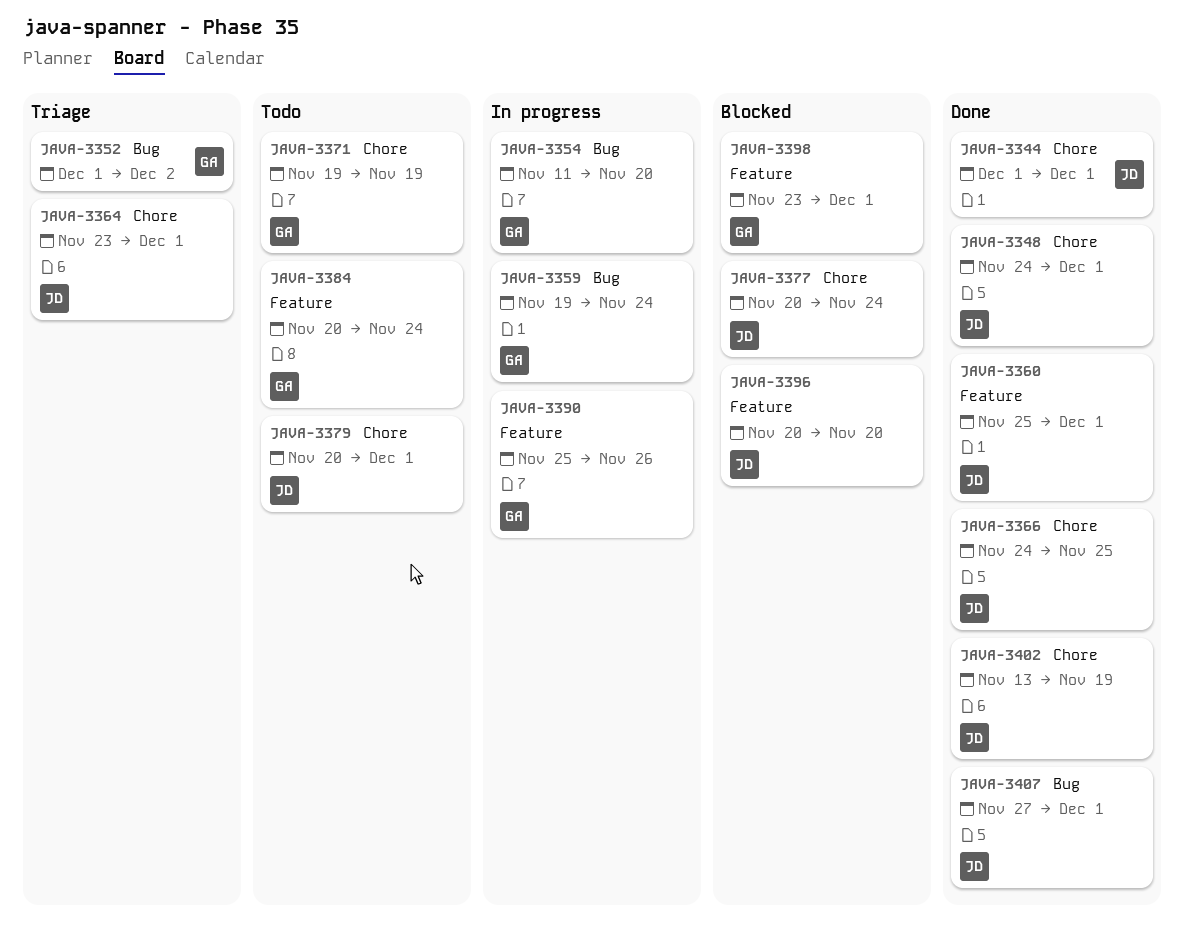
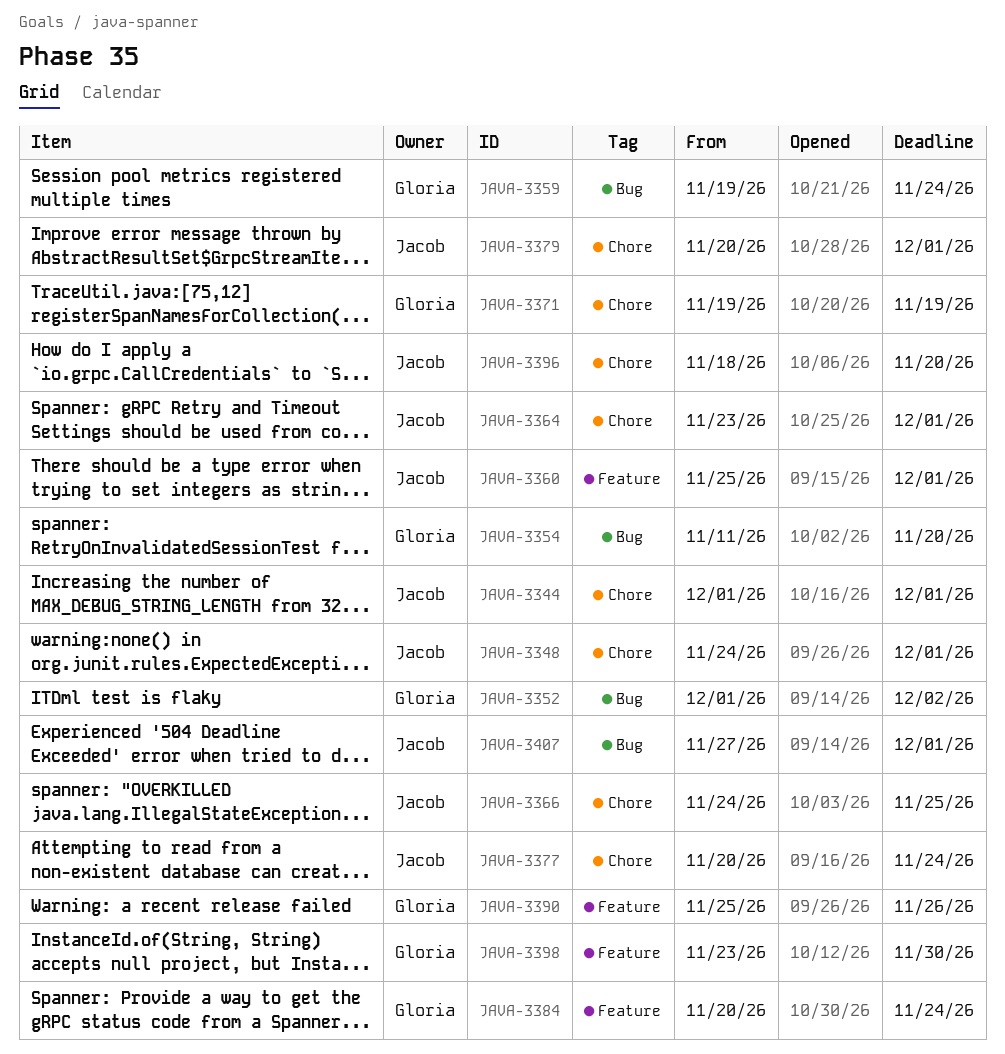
JAVA-3396, label: Feature -> Chore
JAVA-3396, start: Nov 20 -> Nov 18
JAVA-3398, due: Dec 1 -> Nov 30
JAVA-3402: present -> none

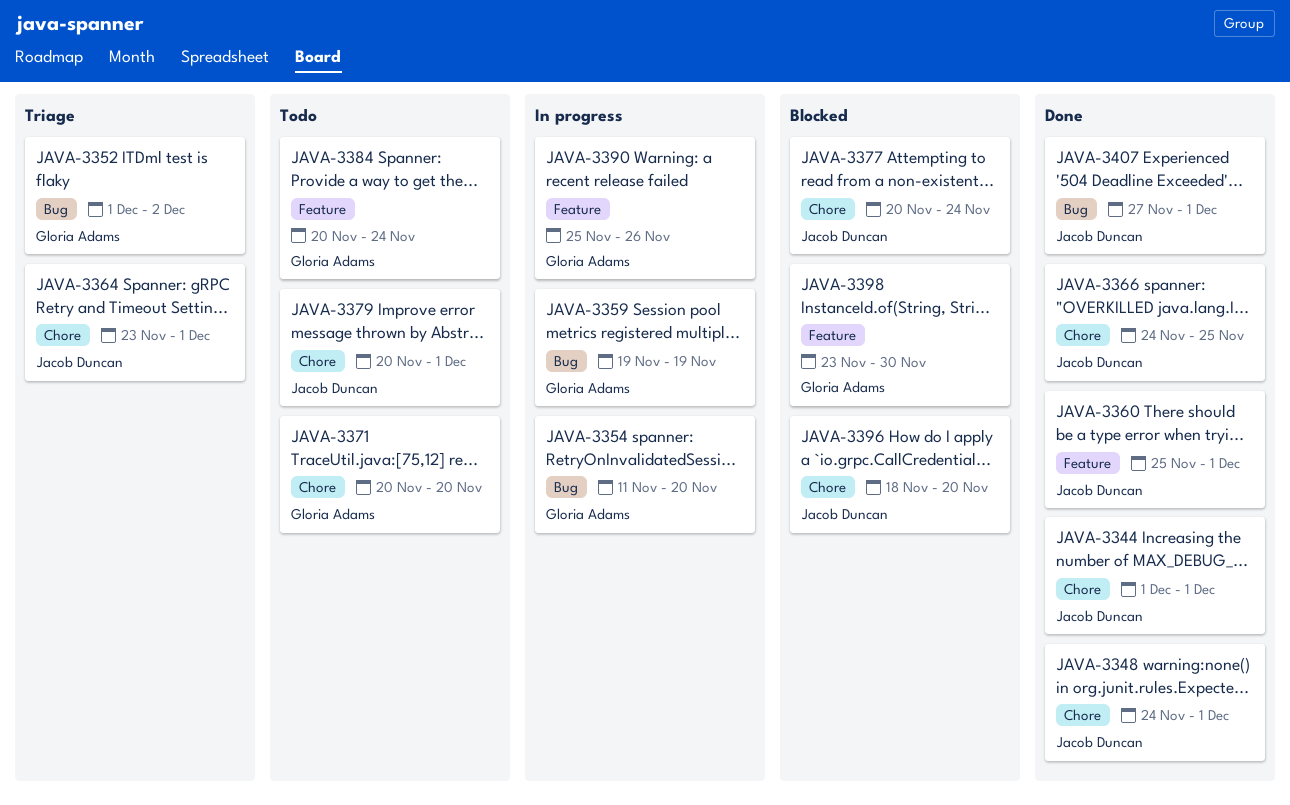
JAVA-3359, due: Nov 24 -> Nov 19
JAVA-3371, start: Nov 19 -> Nov 20
JAVA-3371, due: Nov 19 -> Nov 20

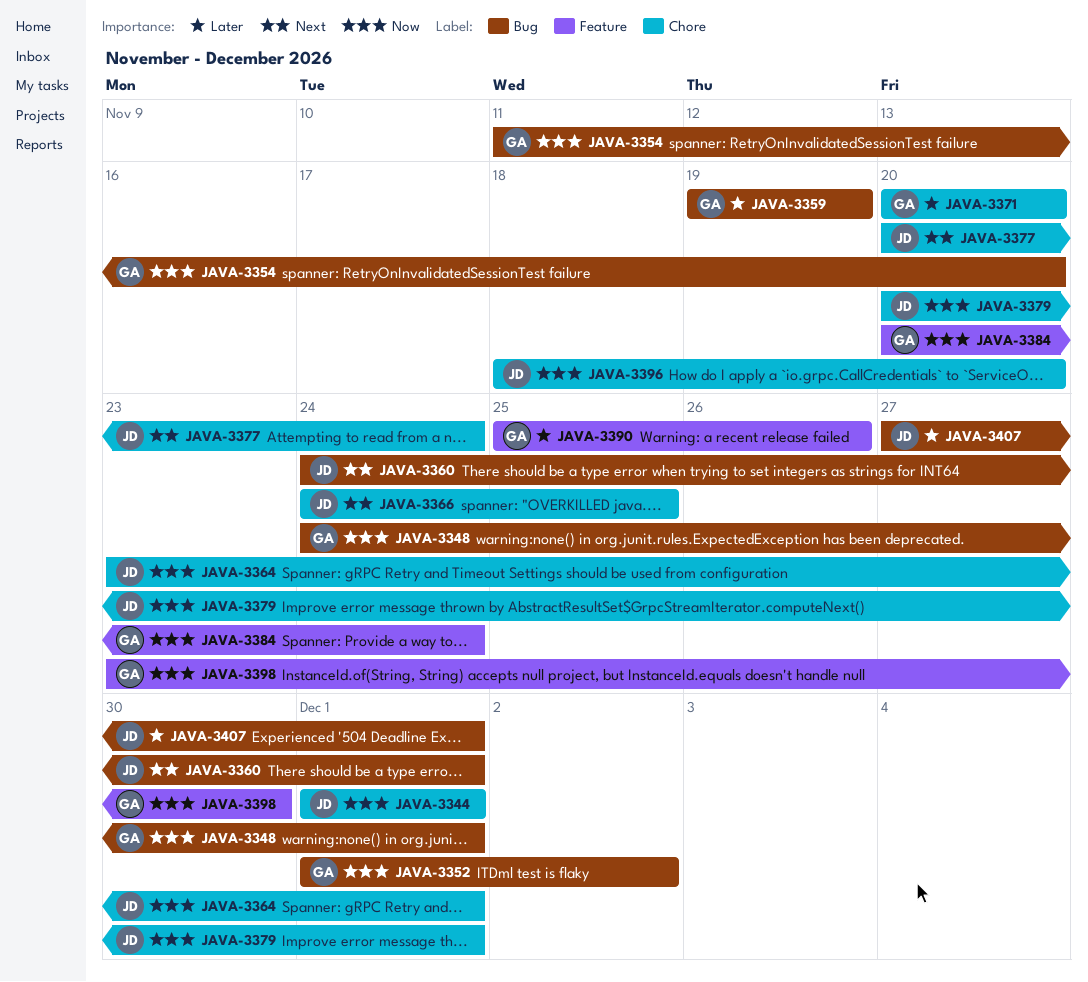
JAVA-3348, owner: Jacob Duncan -> Gloria Adams
JAVA-3348, label: Chore -> Bug
JAVA-3360, label: Feature -> Bug
JAVA-3360, start: Nov 25 -> Nov 24

